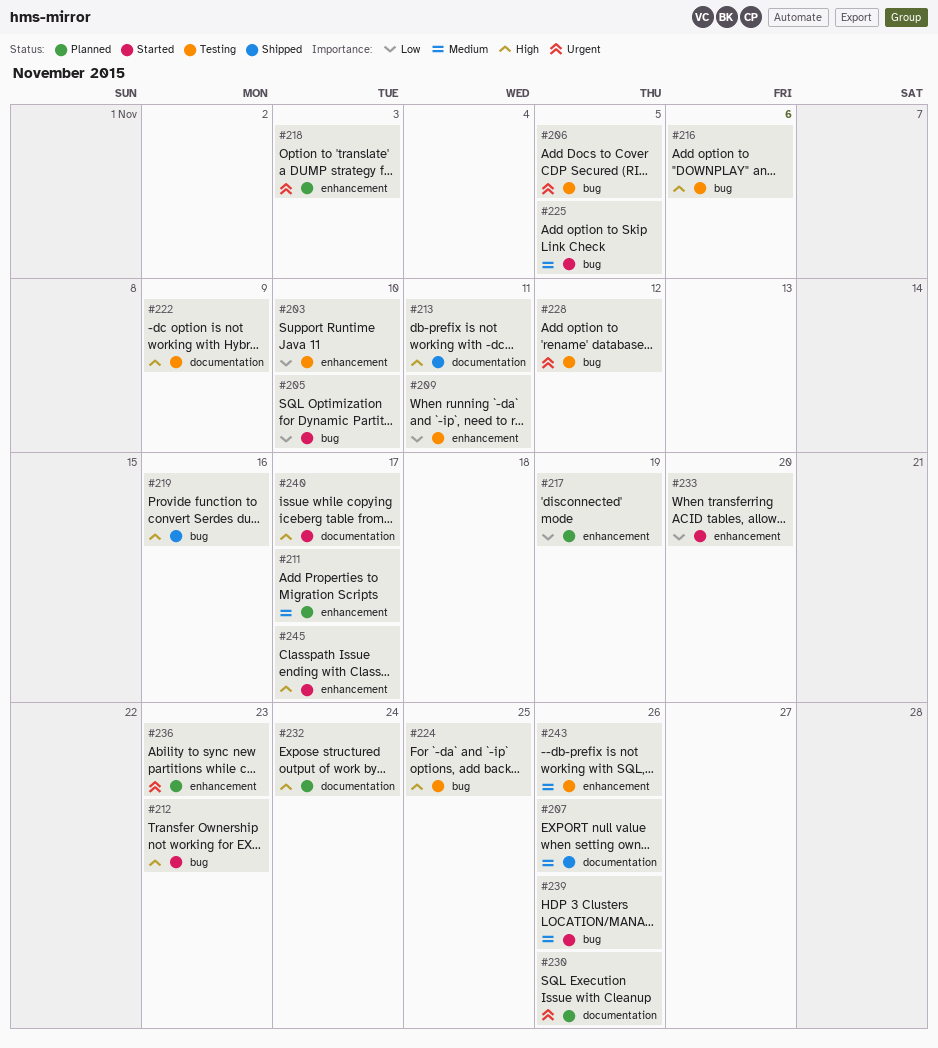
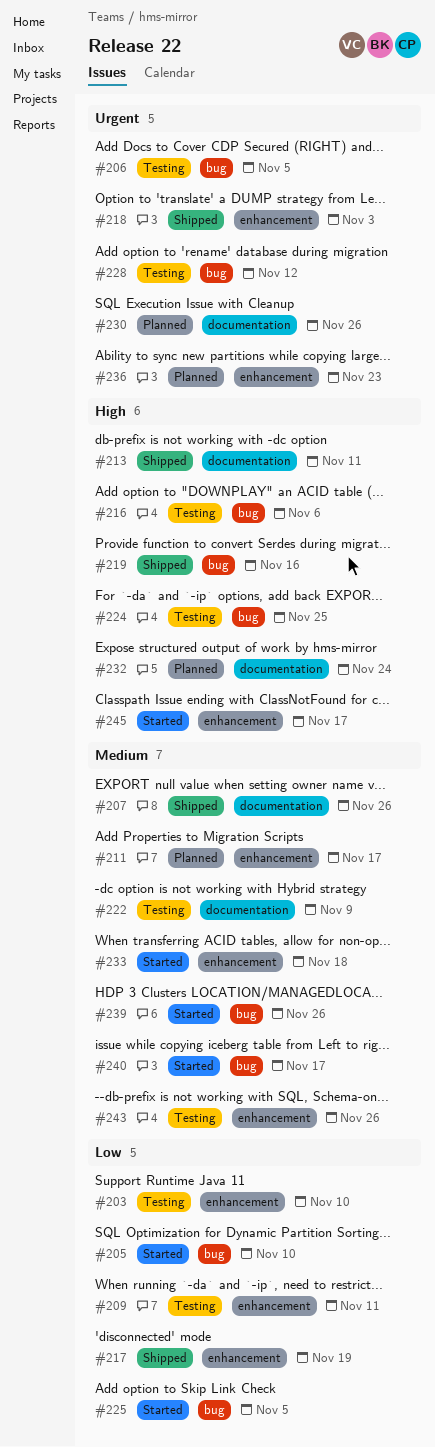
#212: present -> none
#217, status: Planned -> Shipped
#218, status: Planned -> Shipped
#222, priority: High -> Medium
#225, priority: Medium -> Low
#233, priority: Low -> Medium
#233, due: Nov 20 -> Nov 18
#240, priority: High -> Medium
#240, label: documentation -> bug

